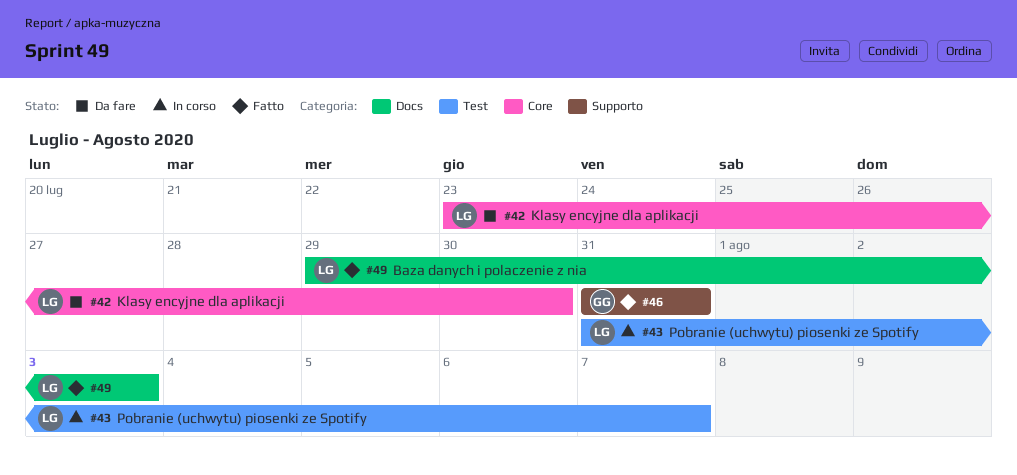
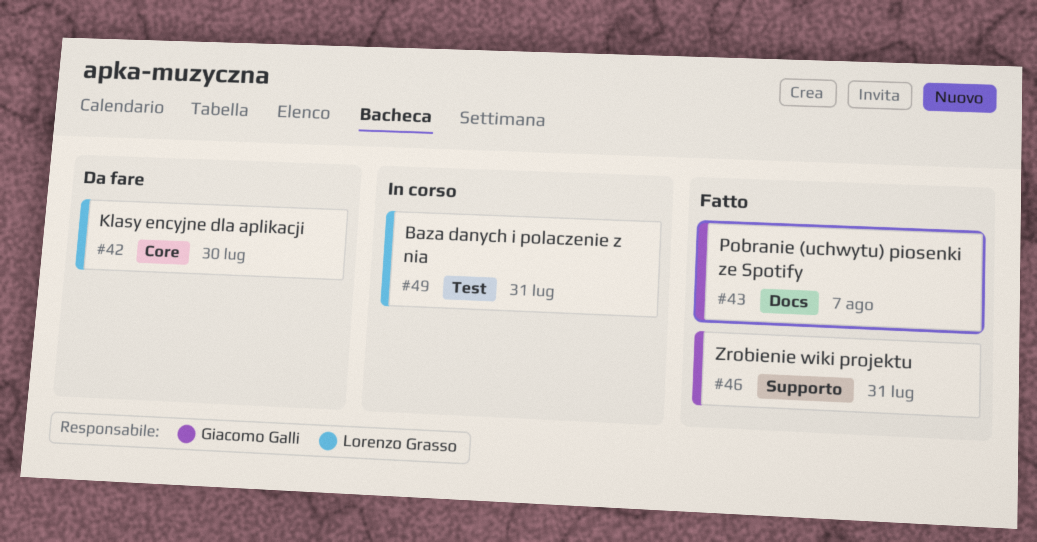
#43, status: In corso -> Fatto
#43, owner: Lorenzo Grasso -> Giacomo Galli
#43, label: Test -> Docs
#49, status: Fatto -> In corso
#49, label: Docs -> Test
#49, due: Aug 3 -> Jul 31

